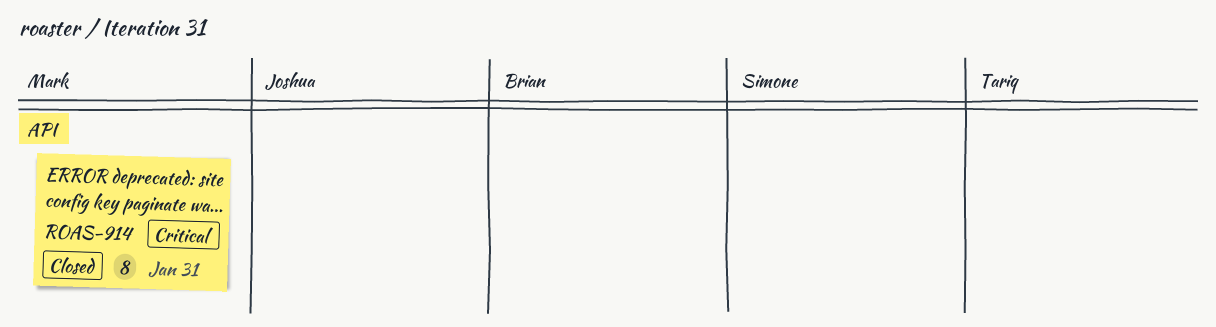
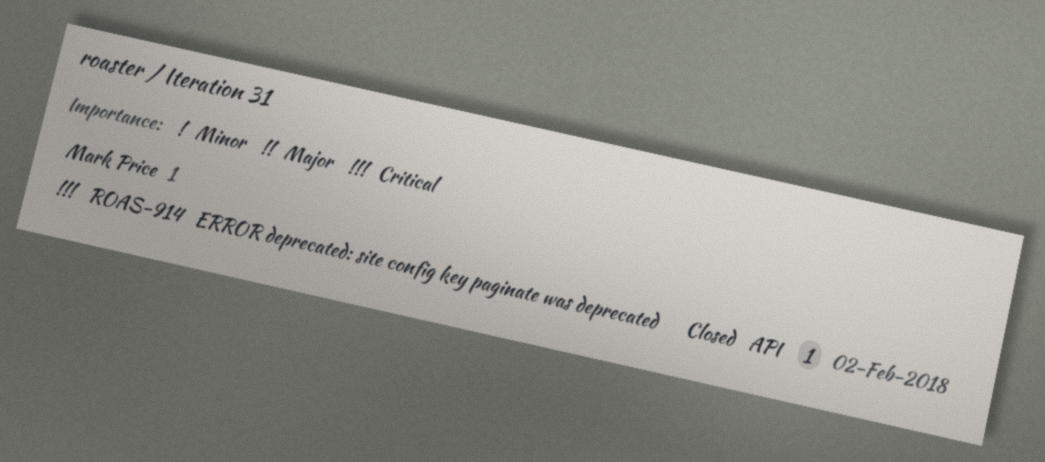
ROAS-914, estimate: 8 -> 1
ROAS-914, due: Jan 31 -> Feb 2

